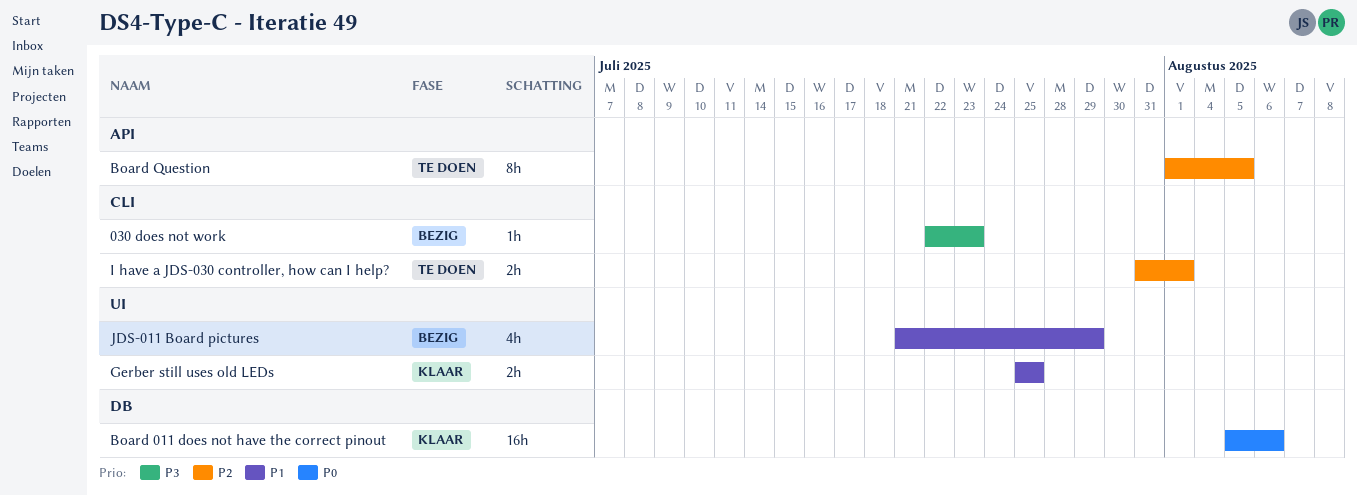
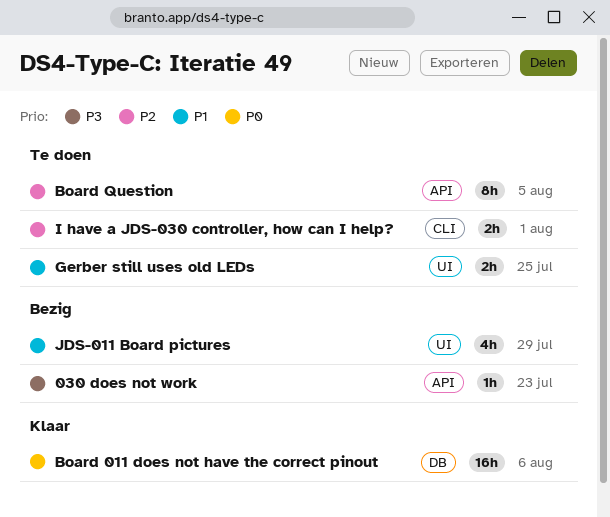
030 does not work, label: CLI -> API
Gerber still uses old LEDs, status: Klaar -> Te doen

